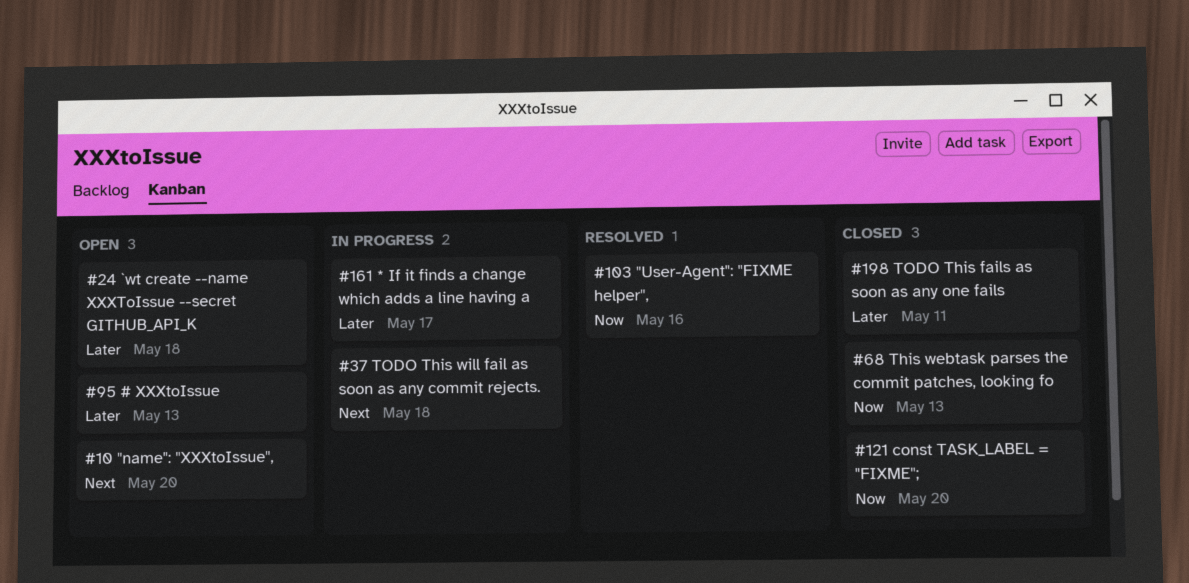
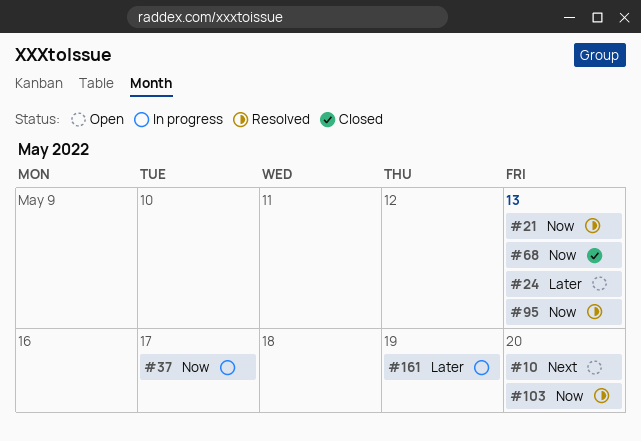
#21: none -> present
#24, due: May 18 -> May 13
#37, priority: Next -> Now
#37, due: May 18 -> May 17
#95, status: Open -> Resolved
#95, priority: Later -> Now
#103, due: May 16 -> May 20
#121: present -> none
#161, due: May 17 -> May 19
#198: present -> none

